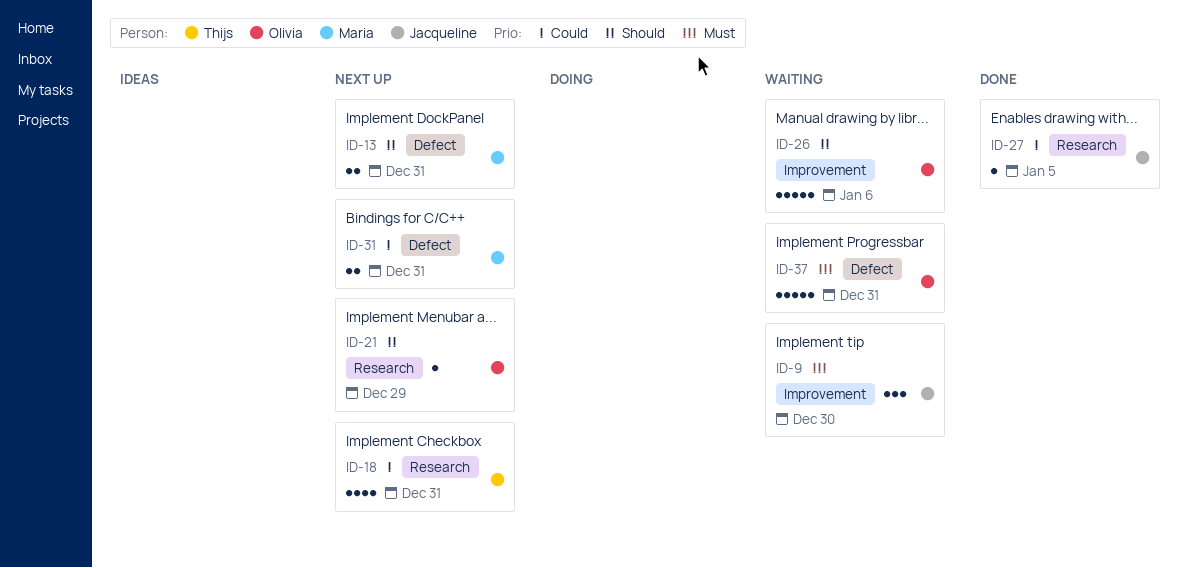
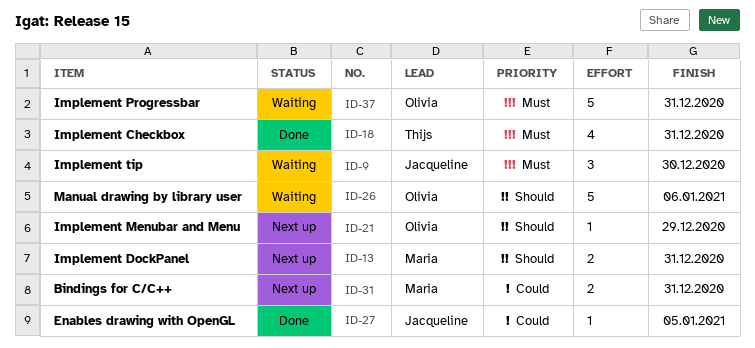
ID-18, status: Next up -> Done
ID-18, priority: Could -> Must

